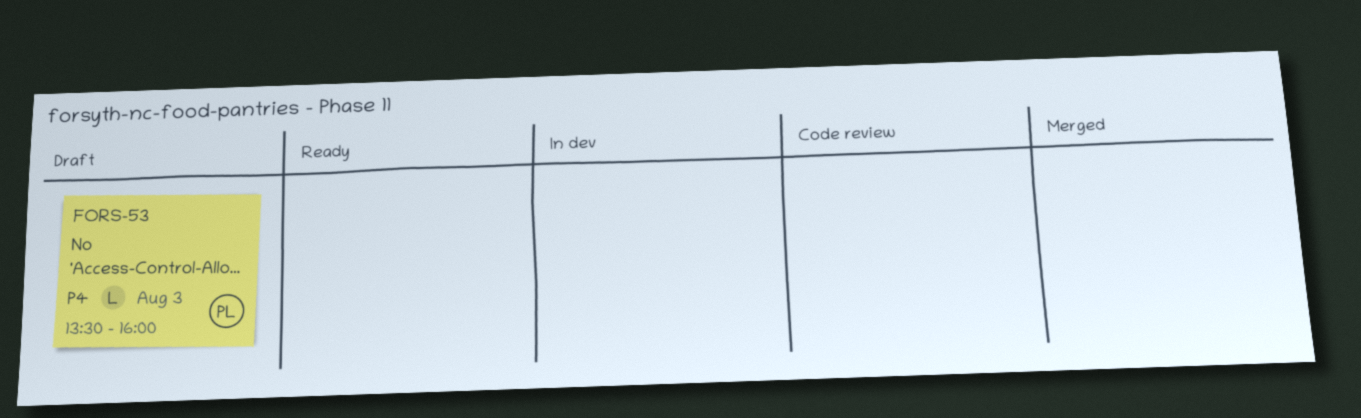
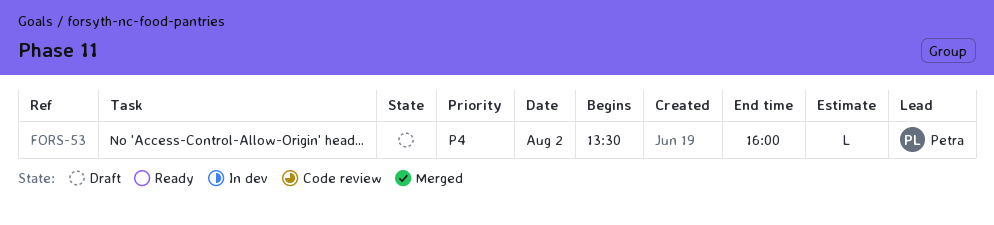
FORS-53, day: Aug 3 -> Aug 2

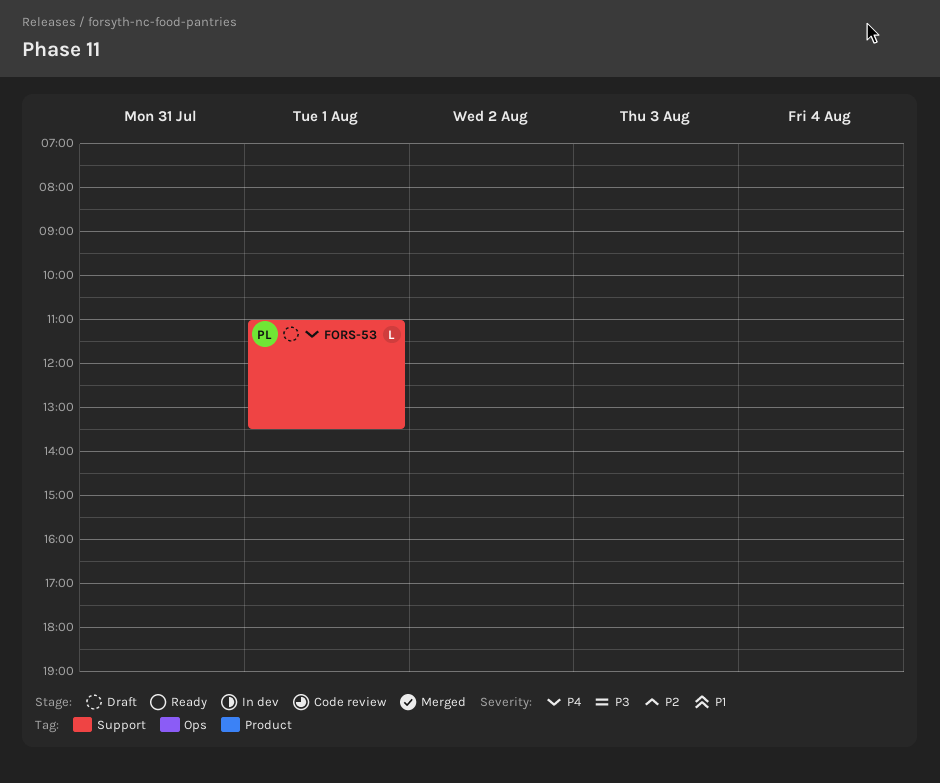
FORS-53, day: Aug 2 -> Aug 1
FORS-53, begins: 13:30 -> 11:00
FORS-53, ends: 16:00 -> 13:30

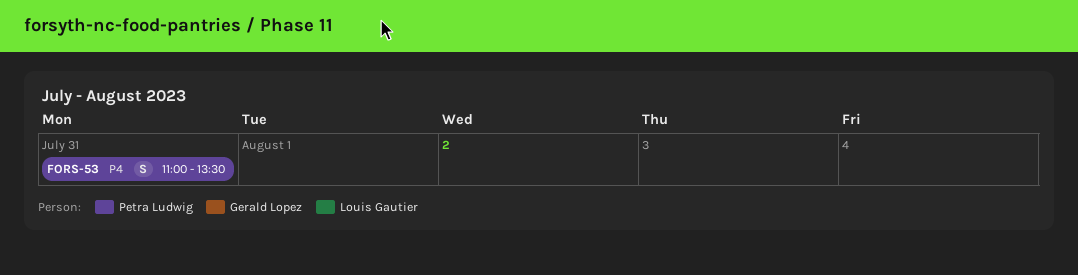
FORS-53, estimate: L -> S
FORS-53, day: Aug 1 -> Jul 31

